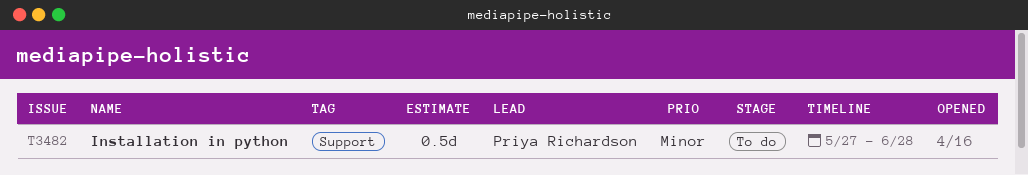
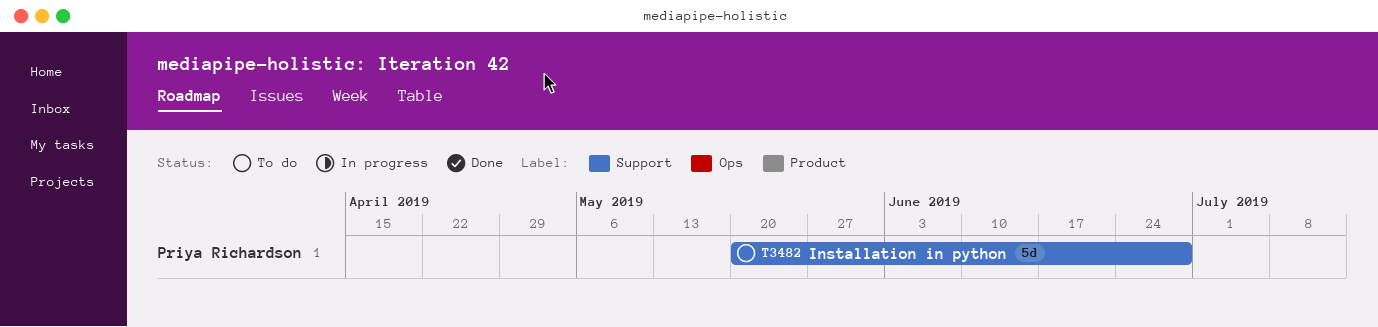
T3482, estimate: 0.5d -> 5d
T3482, start: May 27 -> May 20

